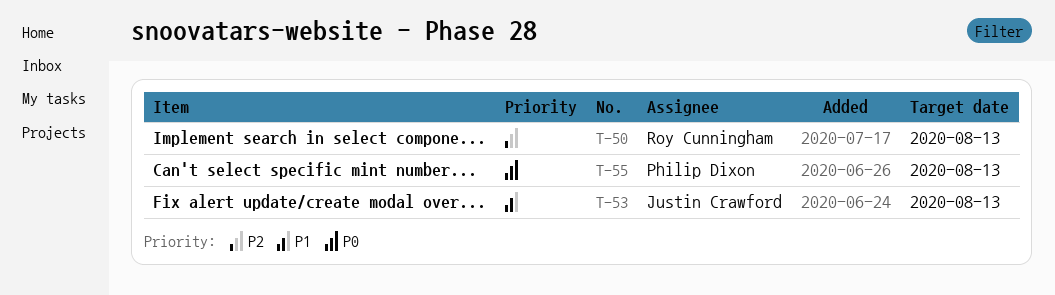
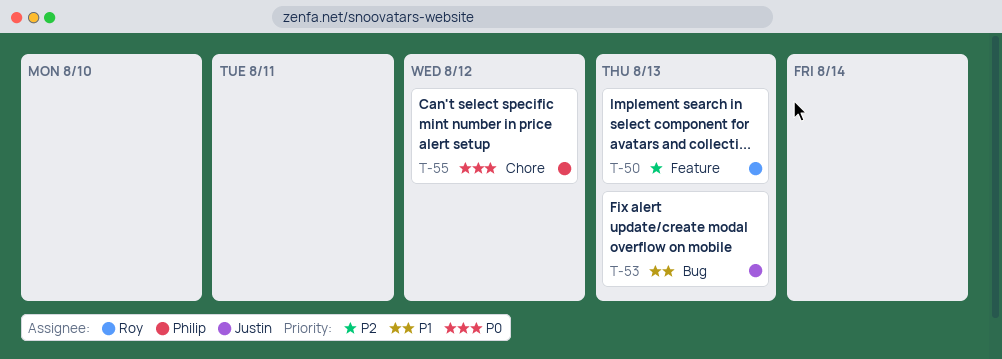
T-55, due: Aug 13 -> Aug 12

